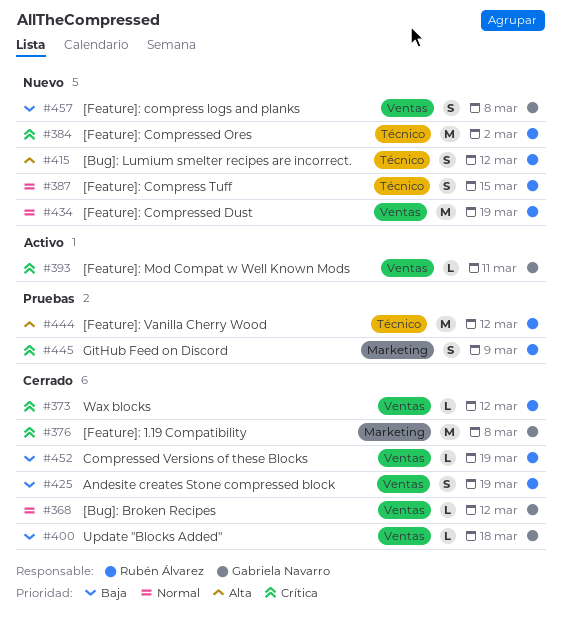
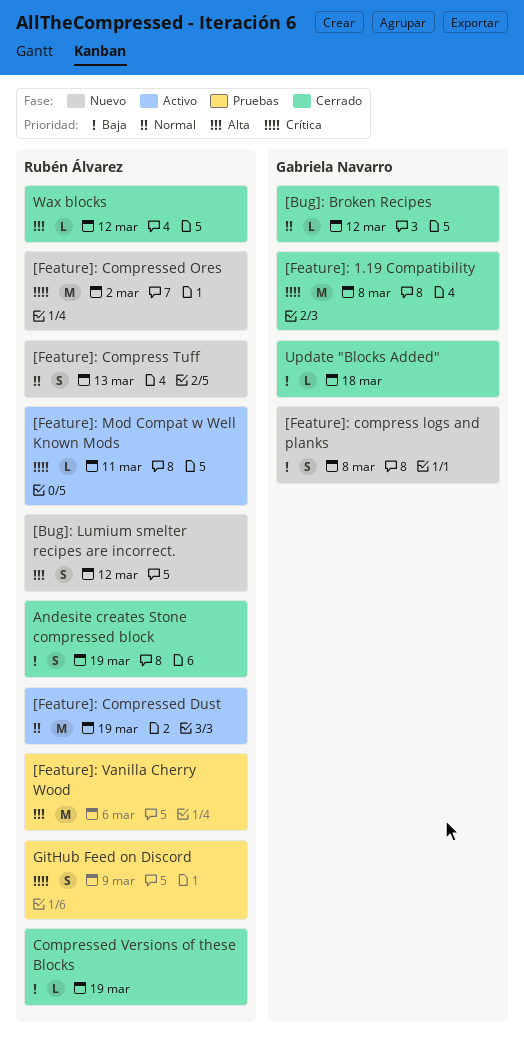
[Feature]: Compress Tuff, due: Mar 15 -> Mar 13
[Feature]: Compressed Dust, status: Nuevo -> Activo
[Feature]: Mod Compat w Well Known Mods, owner: Gabriela Navarro -> Rubén Álvarez
[Feature]: Vanilla Cherry Wood, due: Mar 12 -> Mar 6
Wax blocks, priority: Crítica -> Alta

